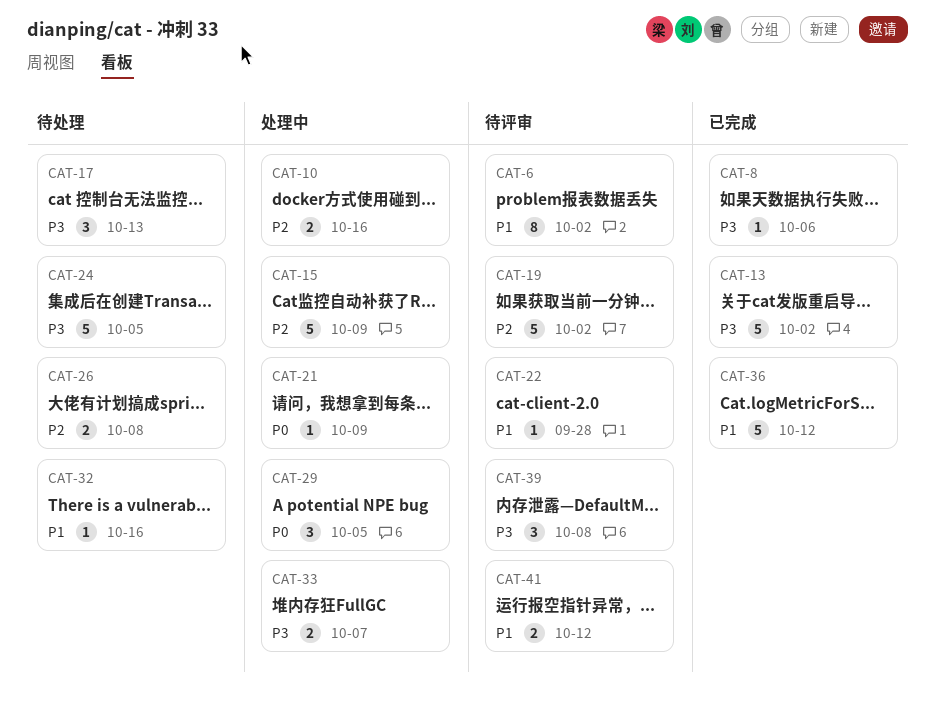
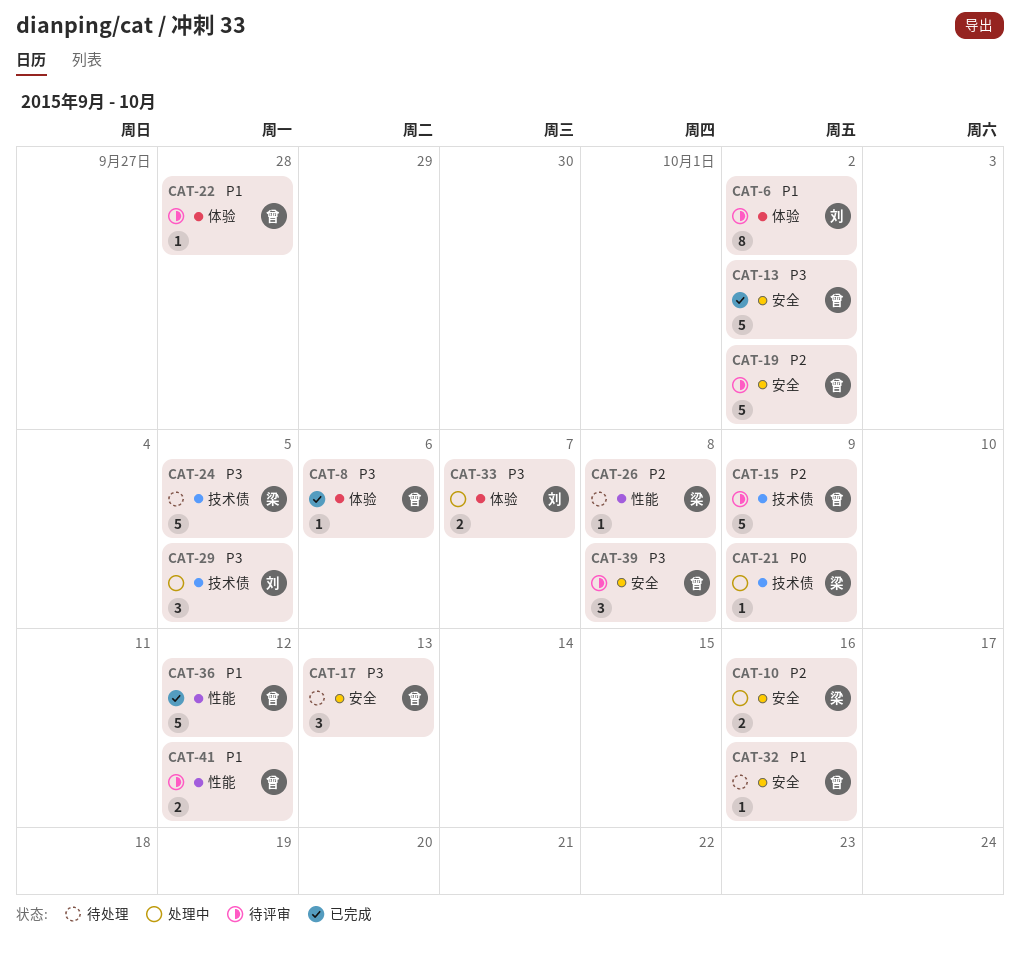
CAT-15, status: 处理中 -> 待评审
CAT-26, estimate: 2 -> 1
CAT-29, priority: P0 -> P3

